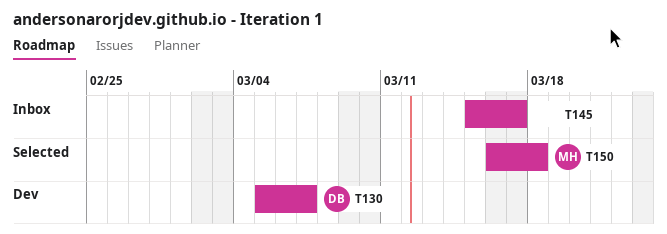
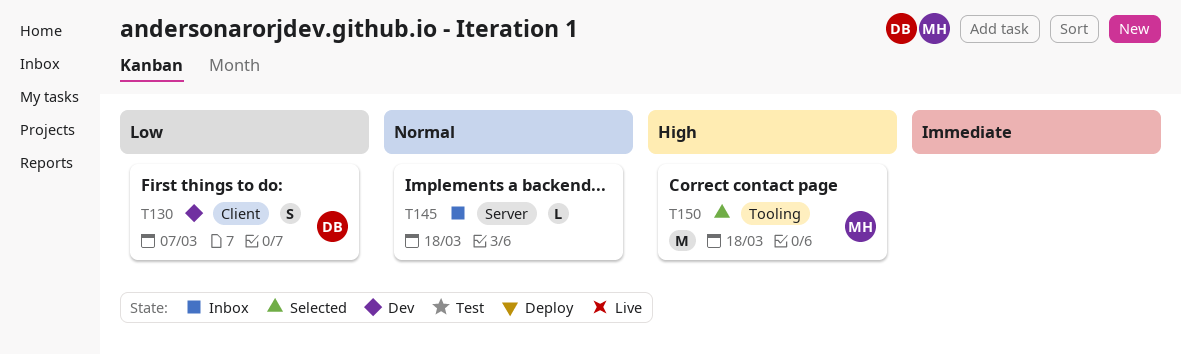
T145, due: Mar 17 -> Mar 18

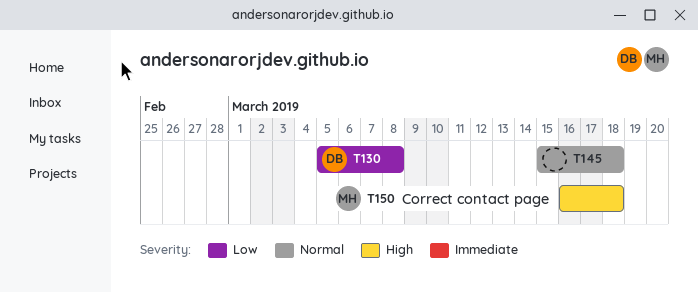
T130, due: Mar 7 -> Mar 8

